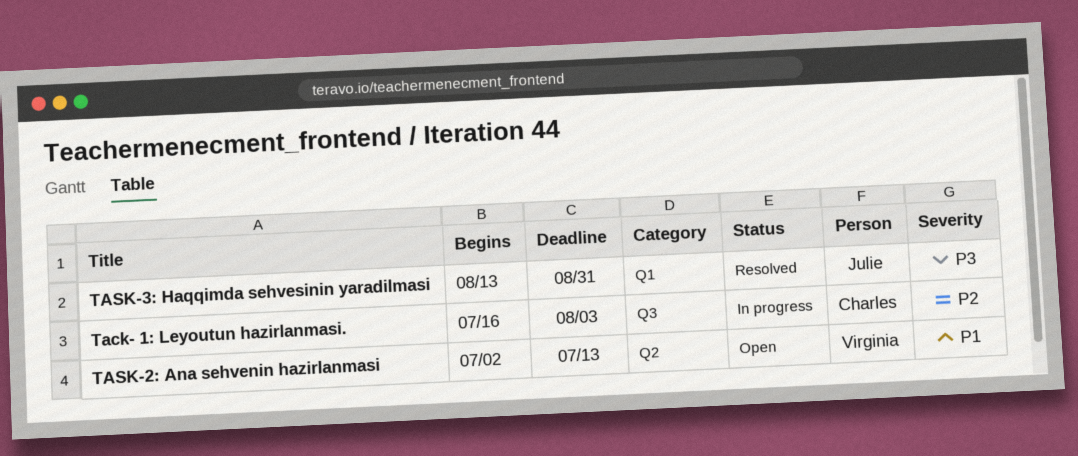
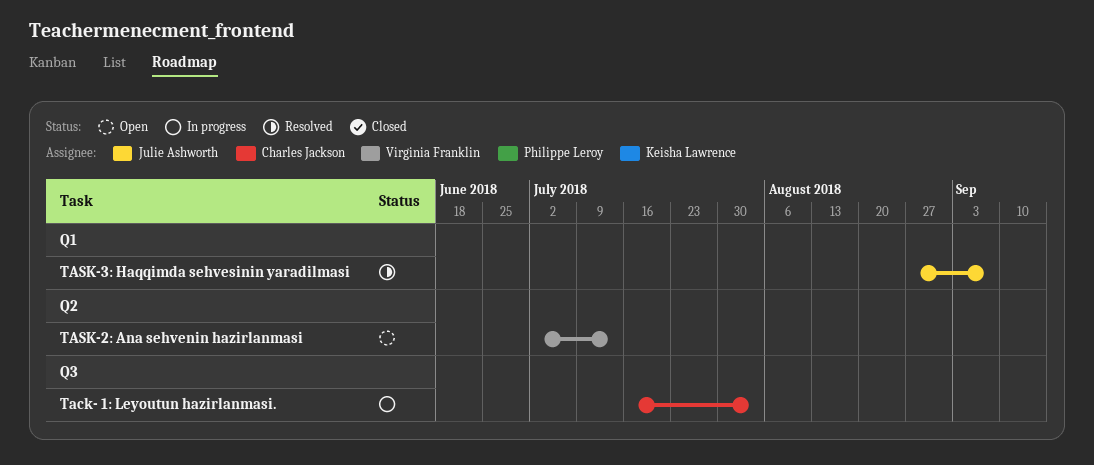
TASK-3: Haqqimda sehvesinin yaradilmasi, start: Aug 13 -> Aug 27
TASK-3: Haqqimda sehvesinin yaradilmasi, due: Aug 31 -> Sep 7

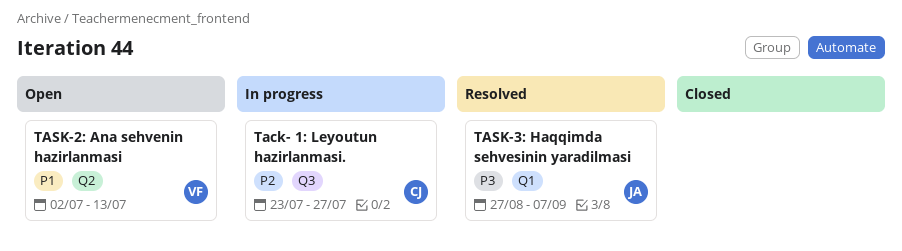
Tack- 1: Leyoutun hazirlanmasi., start: Jul 16 -> Jul 23
Tack- 1: Leyoutun hazirlanmasi., due: Aug 3 -> Jul 27

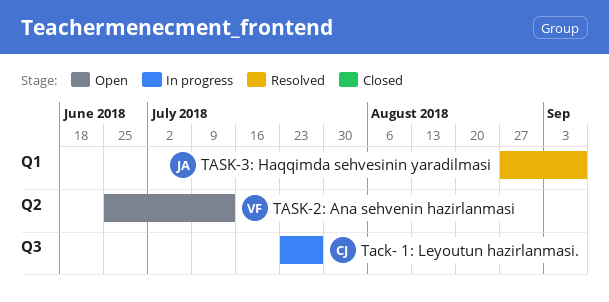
TASK-2: Ana sehvenin hazirlanmasi, start: Jul 2 -> Jun 25

